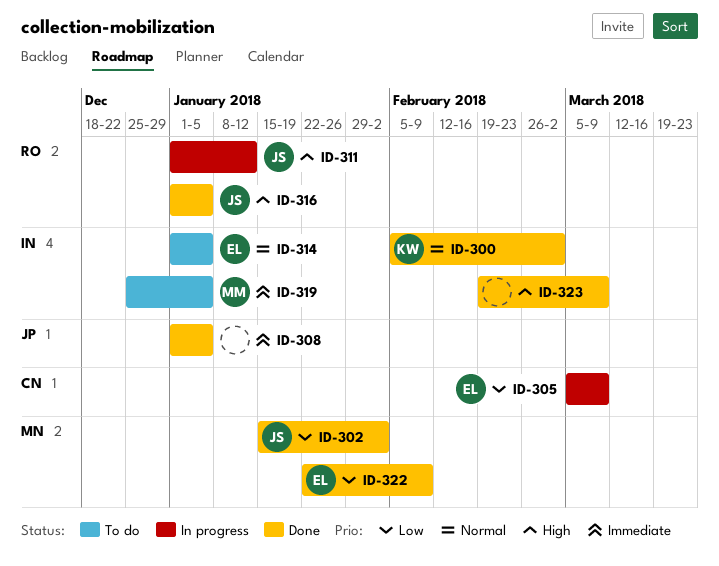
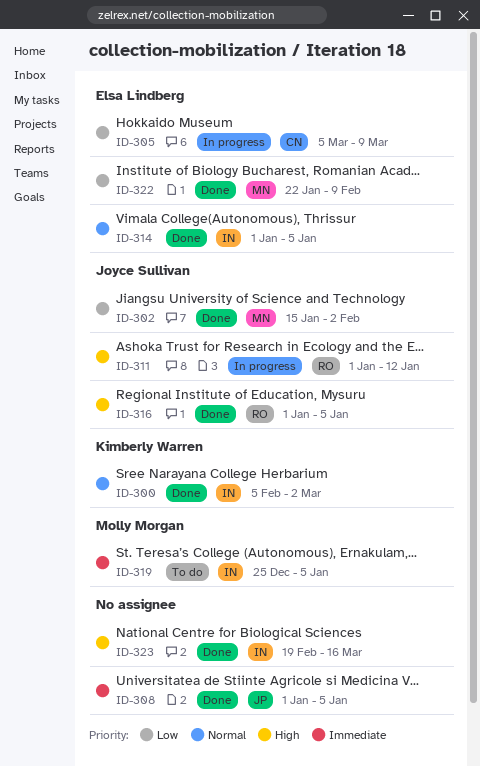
ID-314, status: To do -> Done
ID-323, due: Mar 9 -> Mar 16

